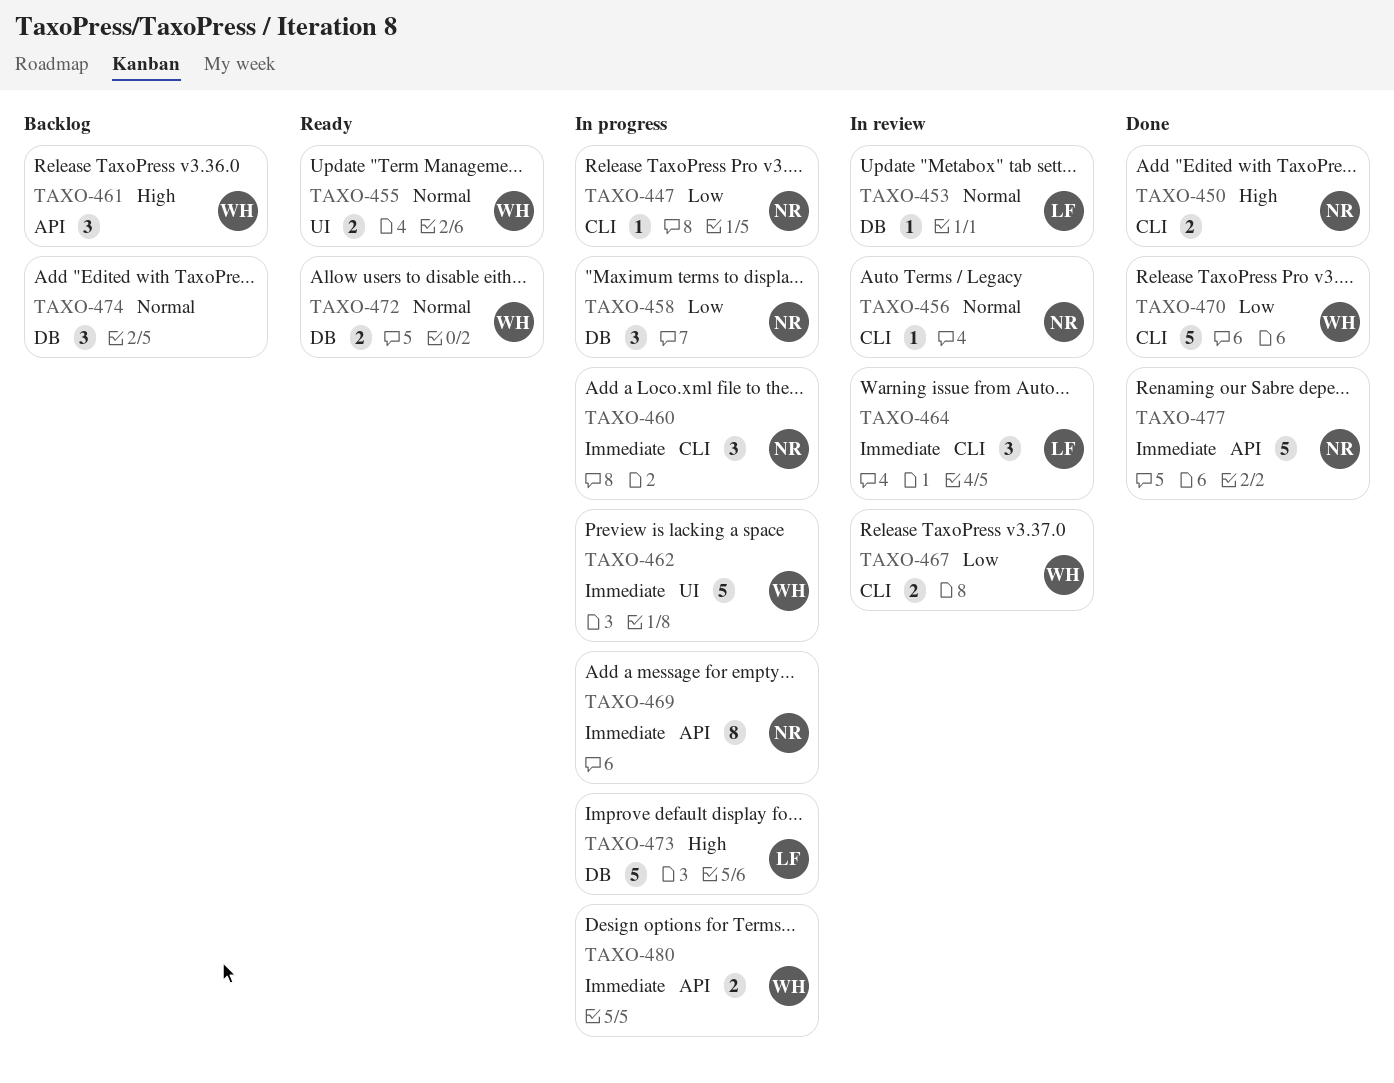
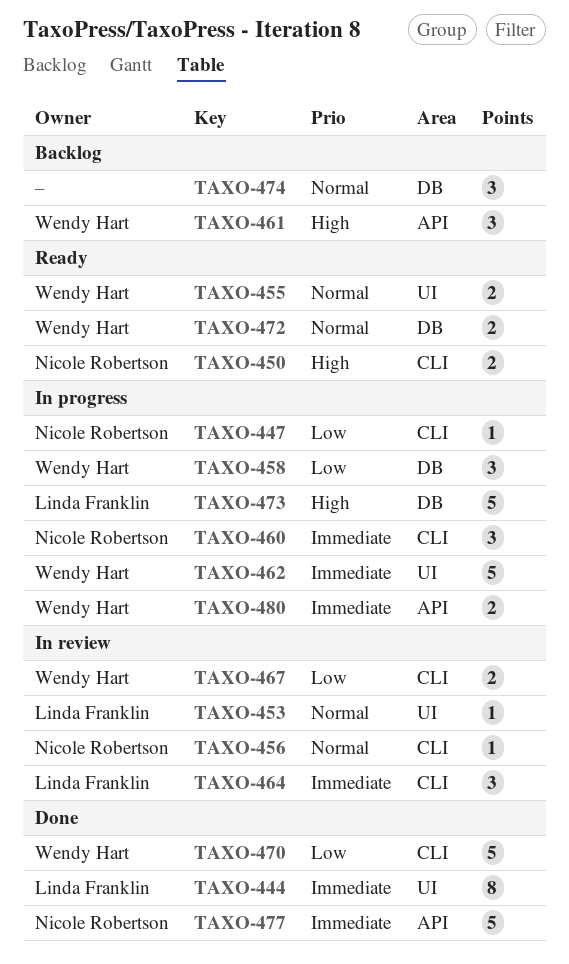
TAXO-444: none -> present
TAXO-450, status: Done -> Ready
TAXO-453, label: DB -> UI
TAXO-458, owner: Nicole Robertson -> Wendy Hart
TAXO-469: present -> none

